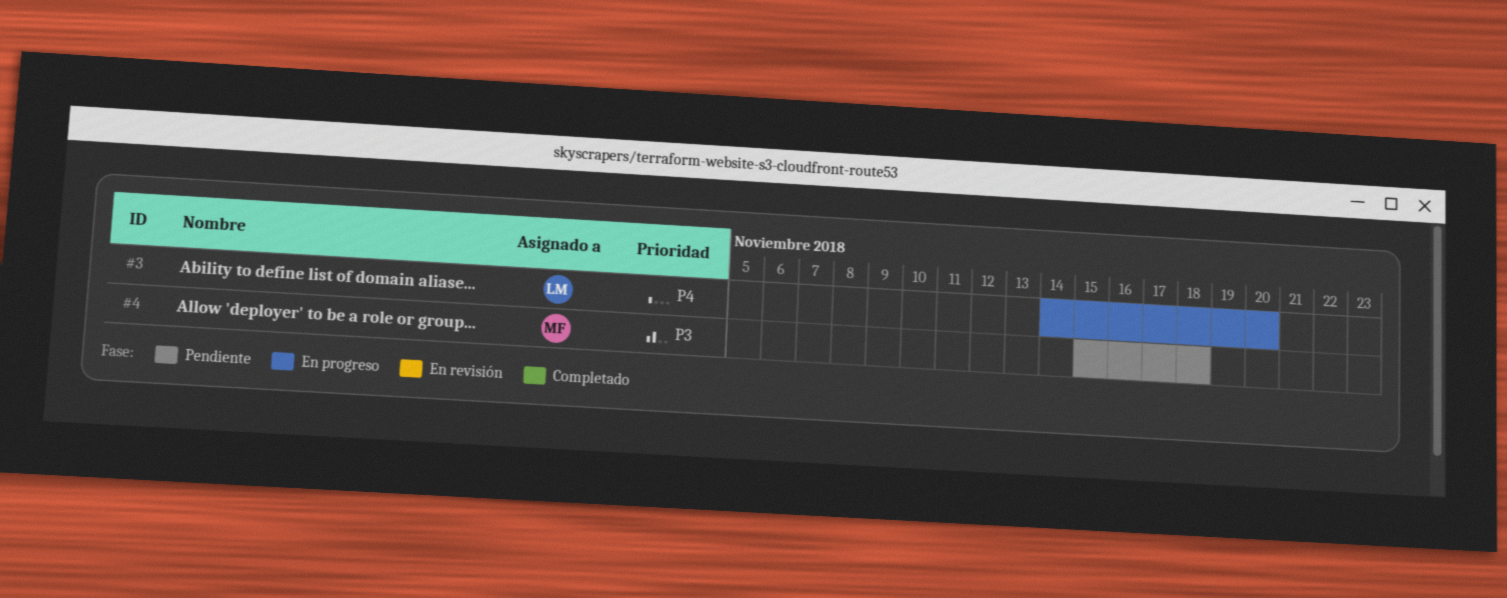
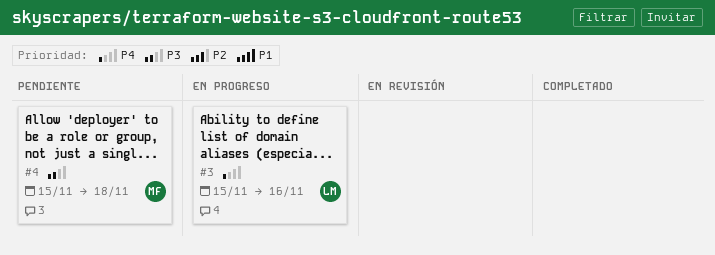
#3, start: Nov 14 -> Nov 15
#3, due: Nov 20 -> Nov 16

